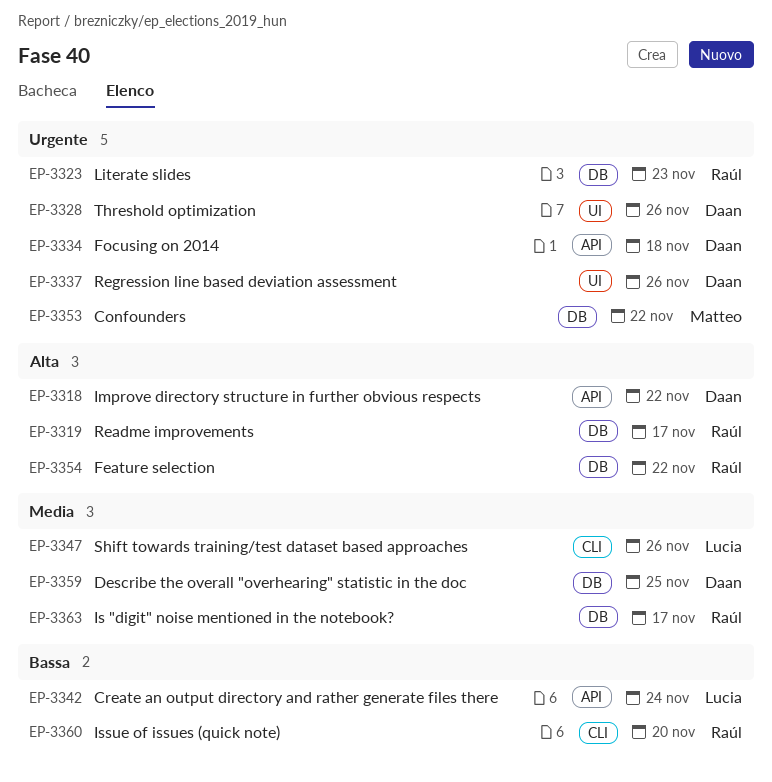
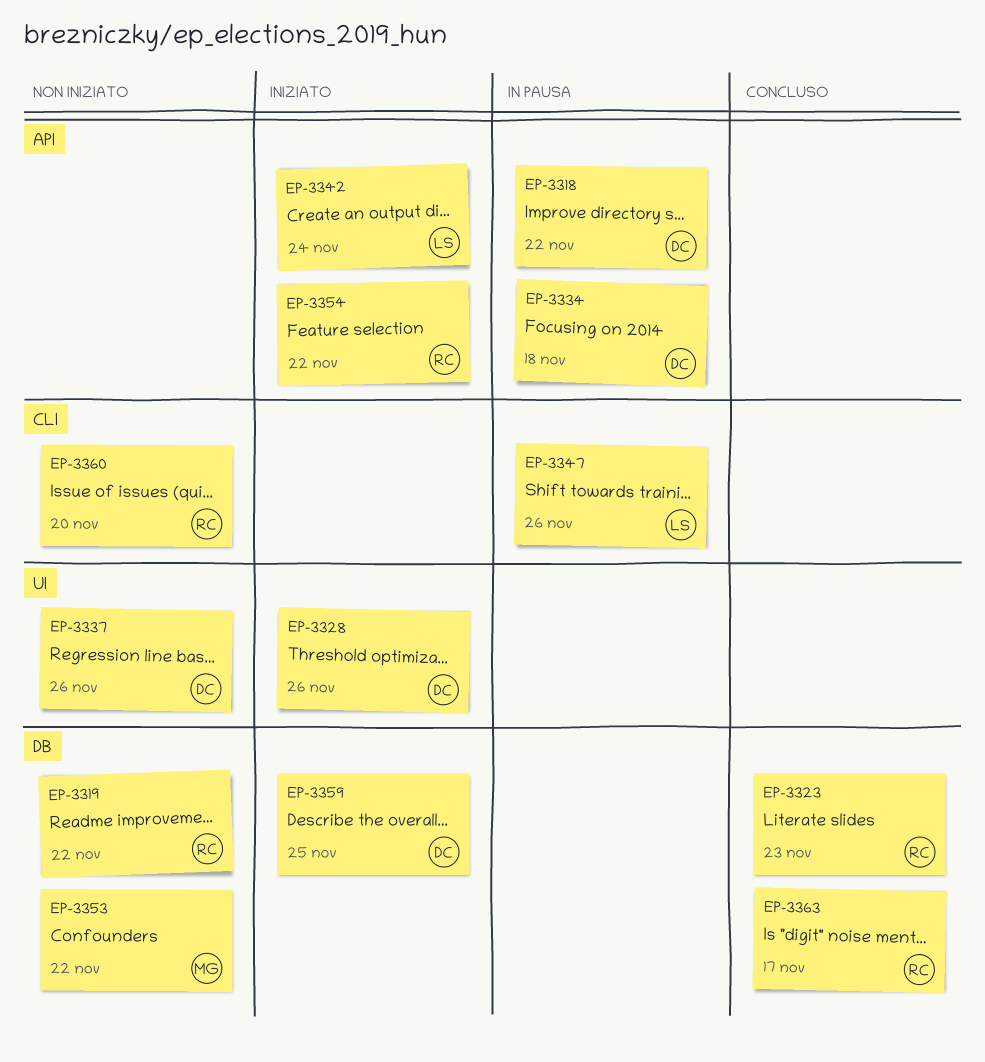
EP-3319, due: Nov 17 -> Nov 22
EP-3354, label: DB -> API

